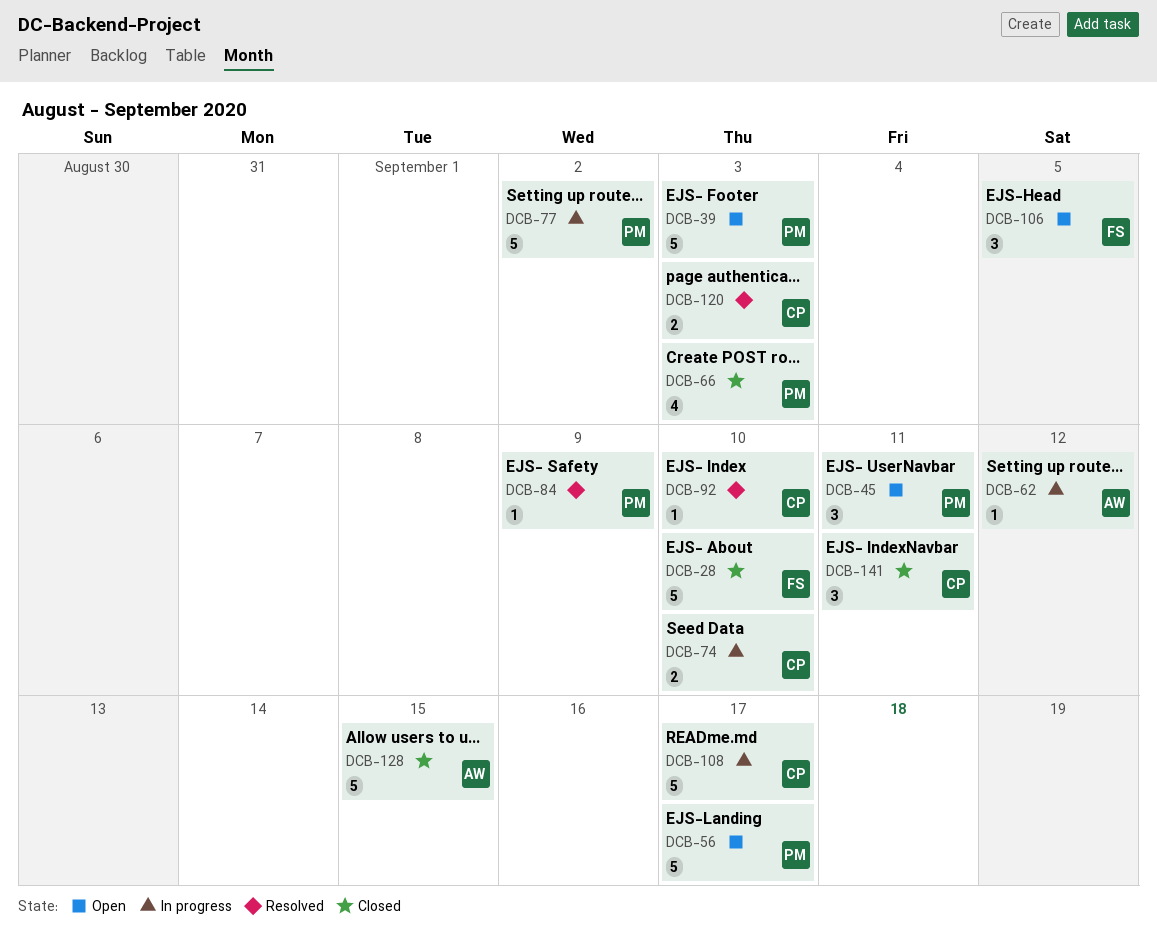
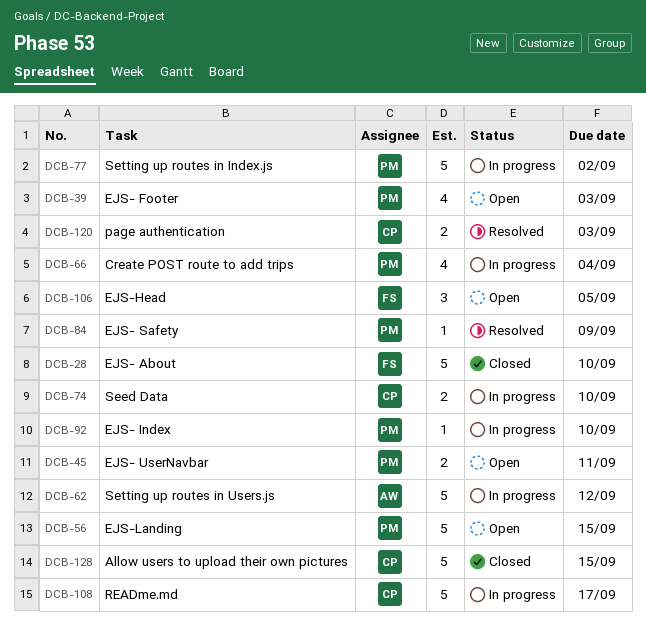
DCB-39, estimate: 5 -> 4
DCB-45, estimate: 3 -> 2
DCB-56, due: Sep 17 -> Sep 15
DCB-62, estimate: 1 -> 5
DCB-66, status: Closed -> In progress
DCB-66, due: Sep 3 -> Sep 4
DCB-92, status: Resolved -> In progress
DCB-92, owner: CP -> PM
DCB-128, owner: AW -> CP
DCB-141: present -> none

